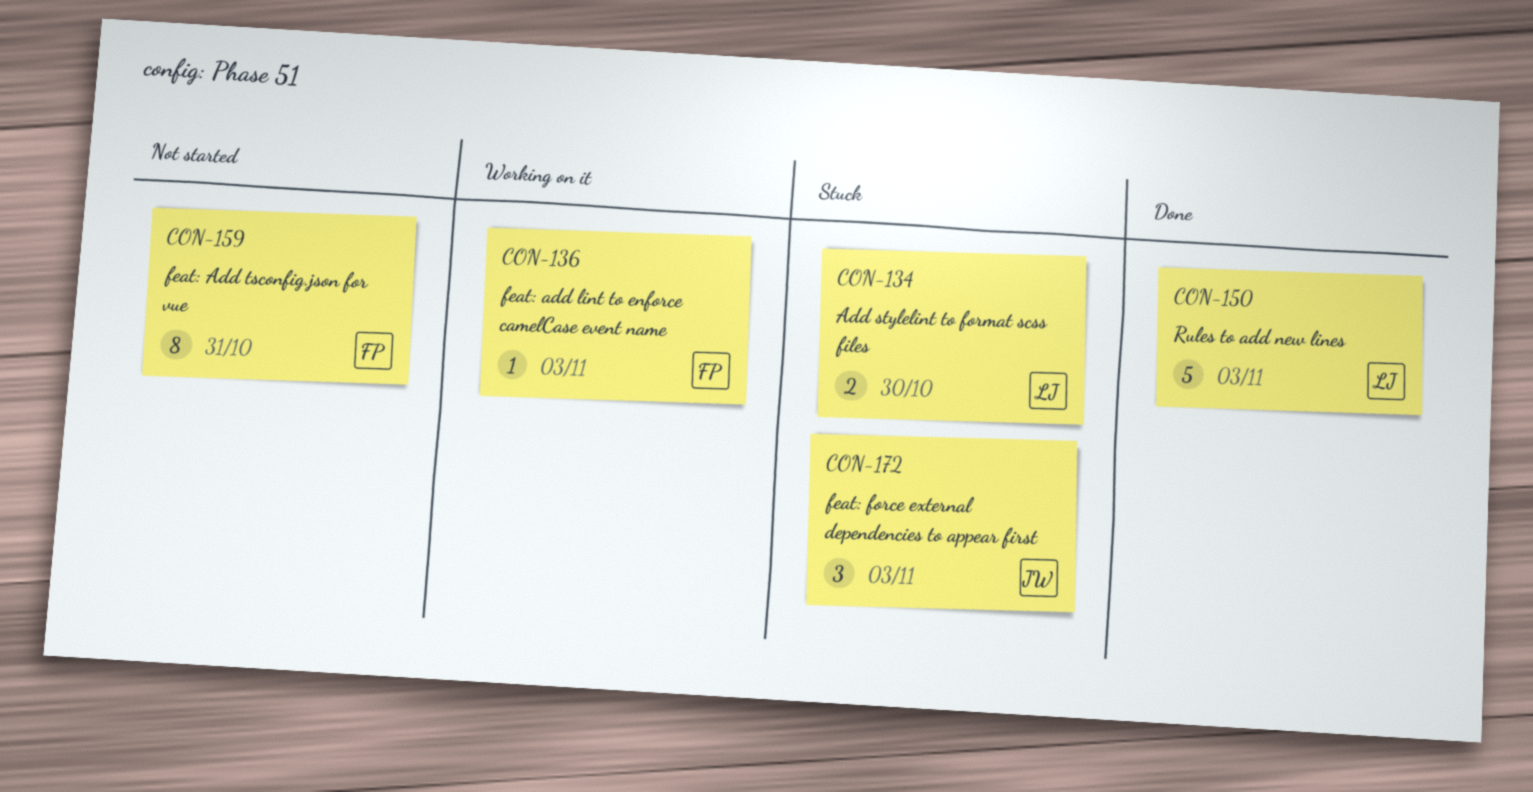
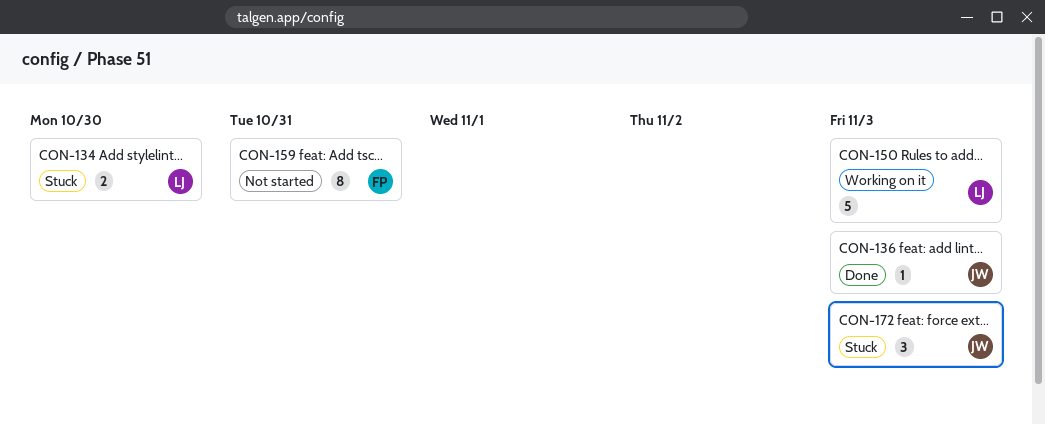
CON-136, status: Working on it -> Done
CON-136, owner: FP -> JW
CON-150, status: Done -> Working on it

